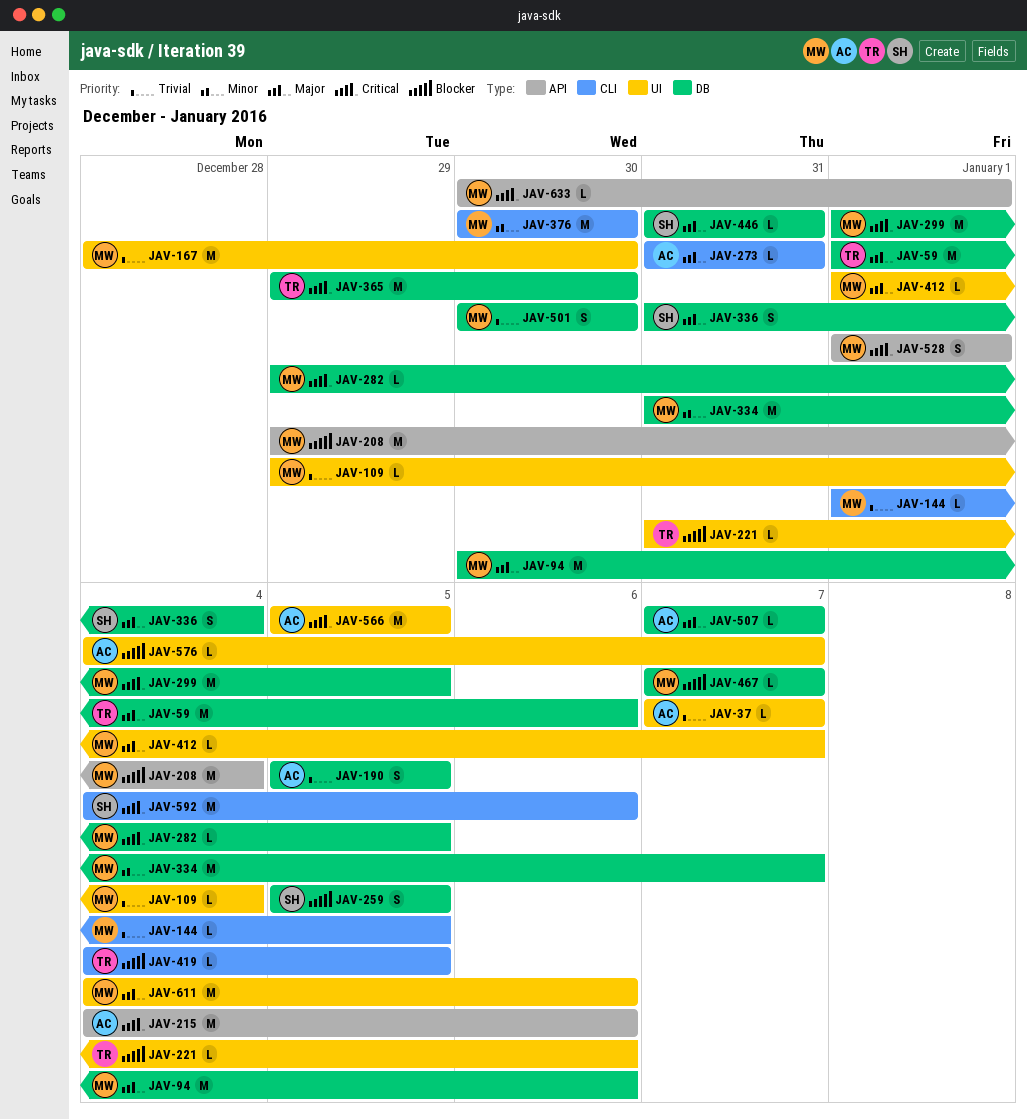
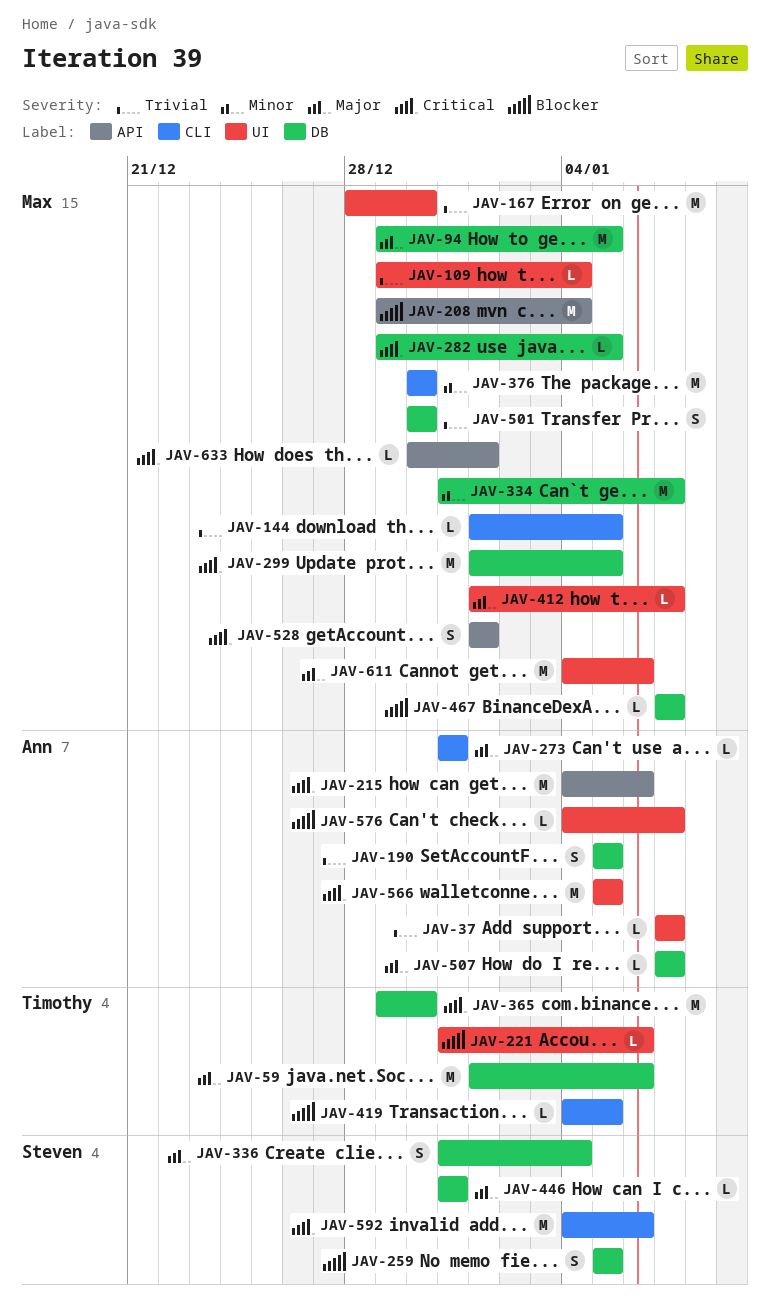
JAV-94, start: Dec 30 -> Dec 29
JAV-94, due: Jan 6 -> Jan 5

